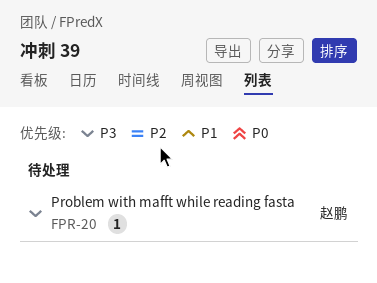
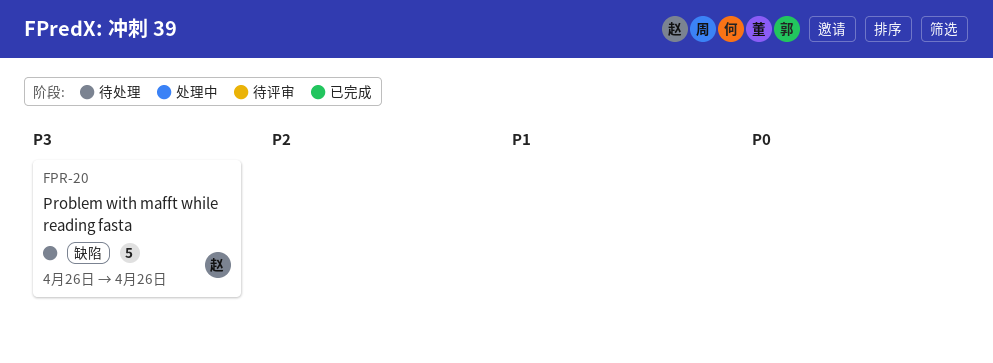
FPR-20, estimate: 1 -> 5

